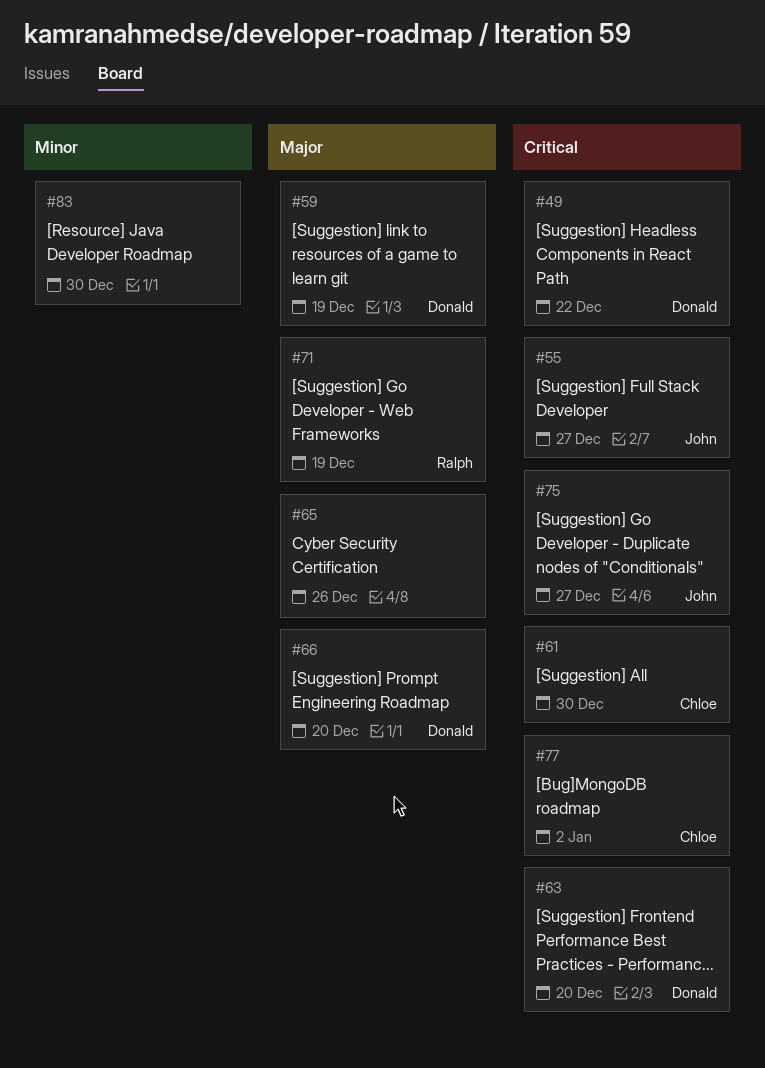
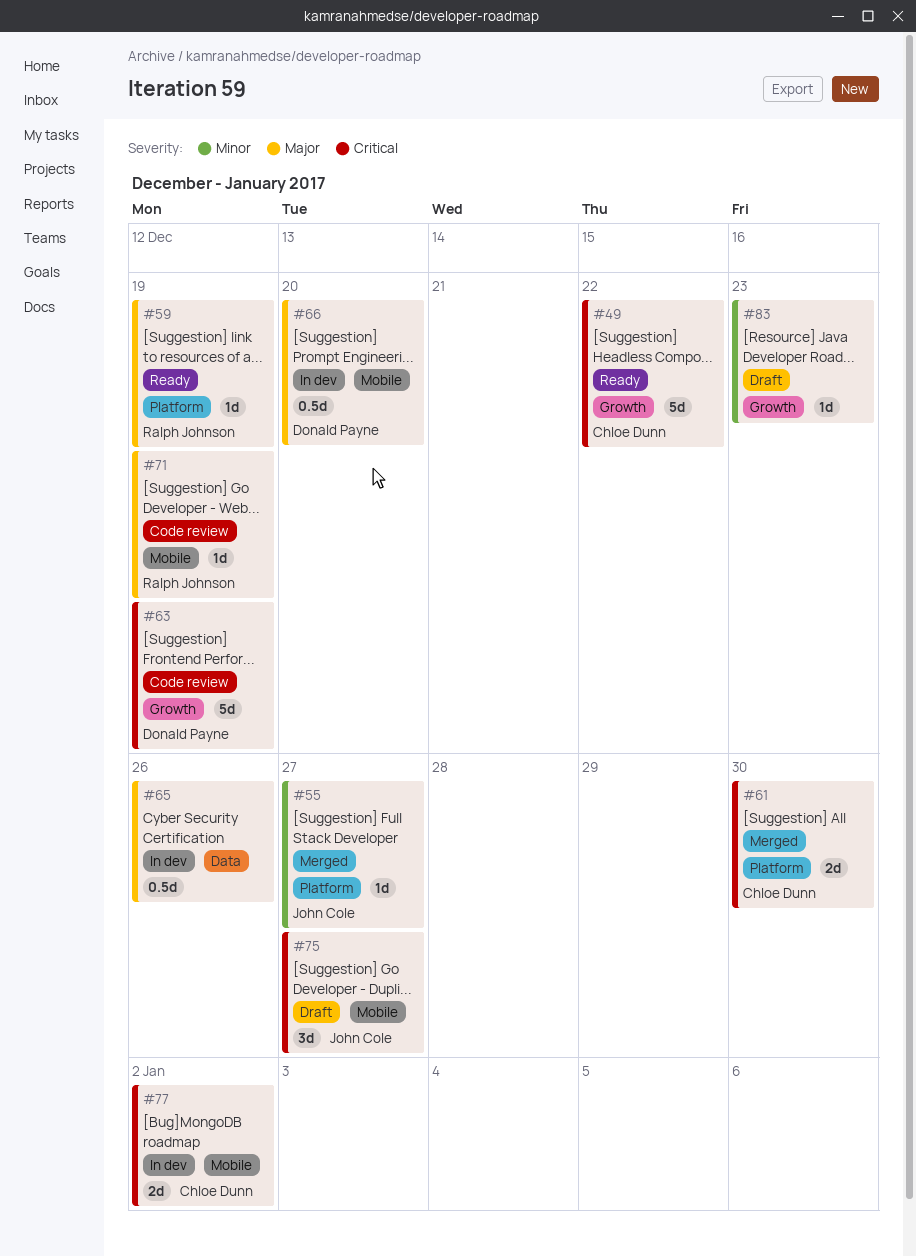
#49, owner: Donald Payne -> Chloe Dunn
#55, priority: Critical -> Minor
#59, owner: Donald Payne -> Ralph Johnson
#63, due: Dec 20 -> Dec 19
#83, due: Dec 30 -> Dec 23

